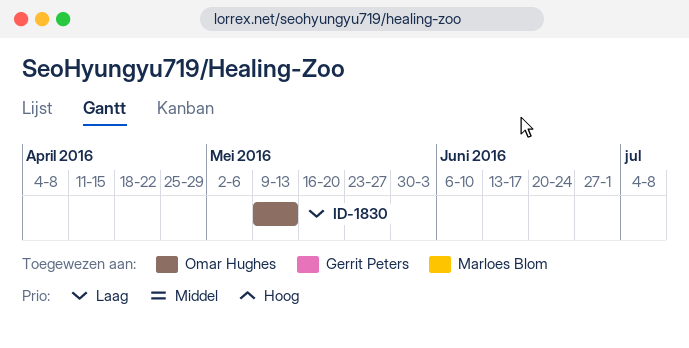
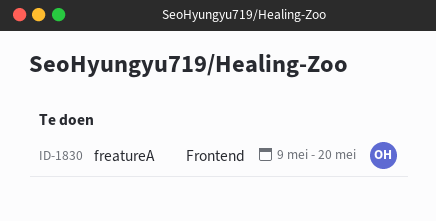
ID-1830, due: May 13 -> May 20

